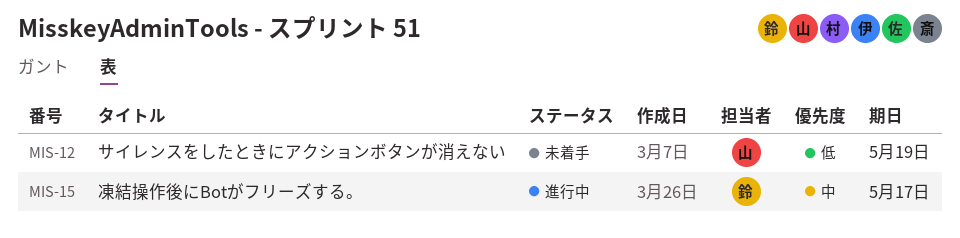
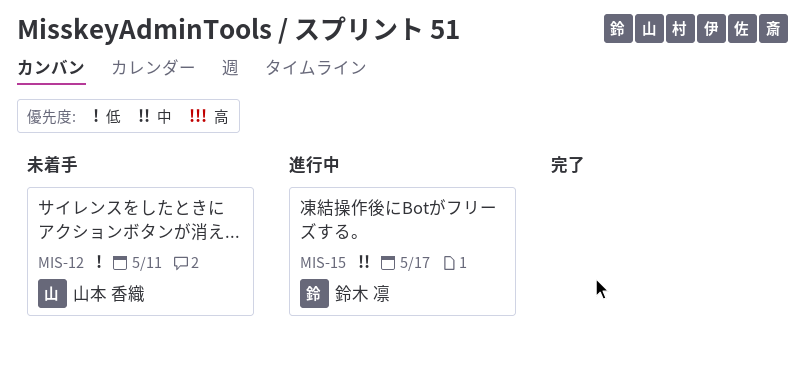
MIS-12, due: May 19 -> May 11

